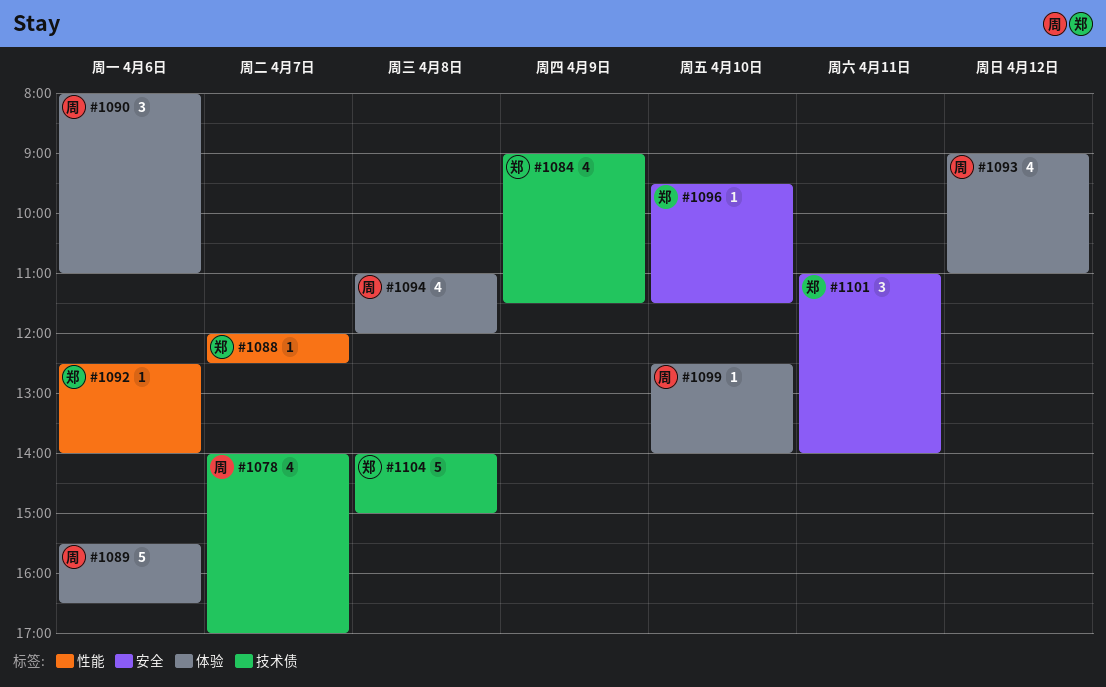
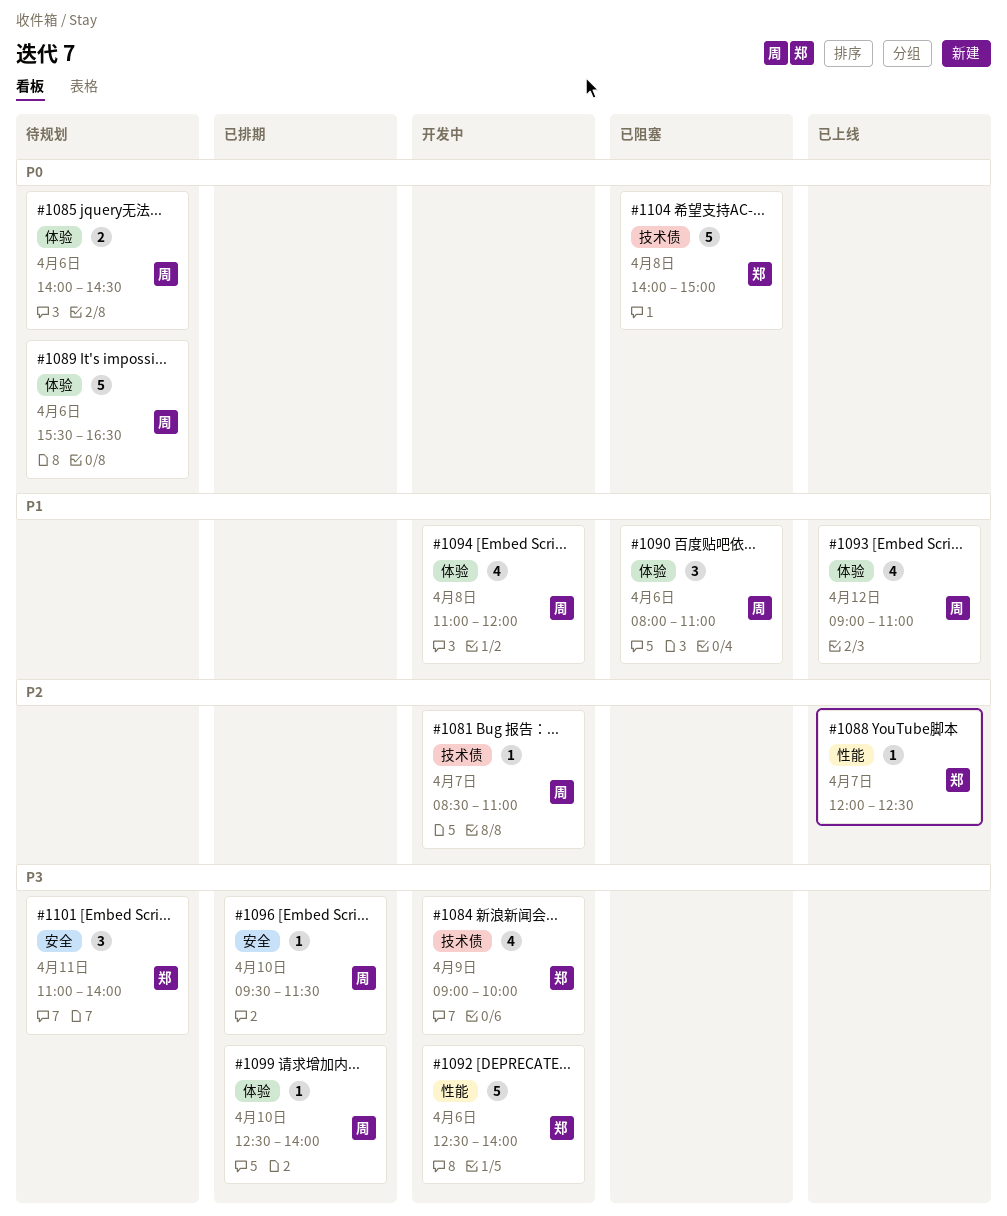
#1078: present -> none
#1081: none -> present
#1084, ends: 11:30 -> 10:00
#1085: none -> present
#1092, estimate: 1 -> 5
#1096, owner: 郑 -> 周

